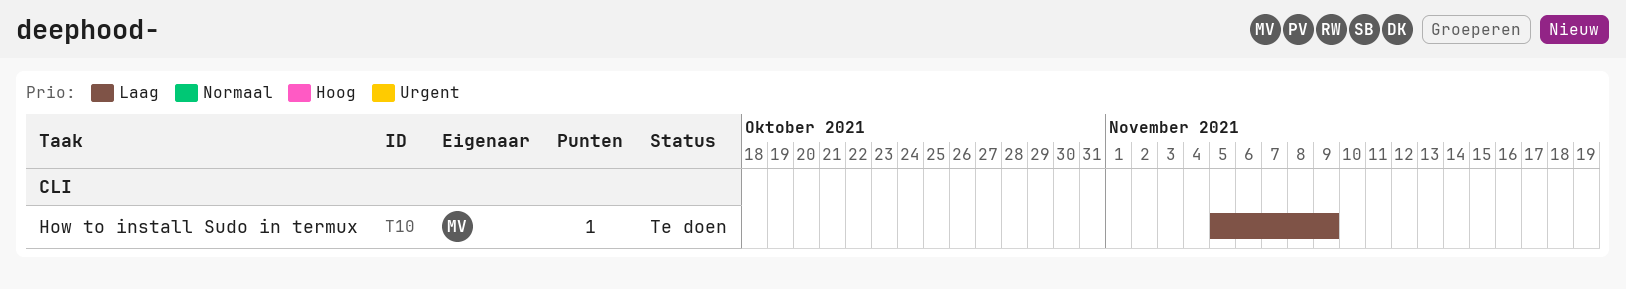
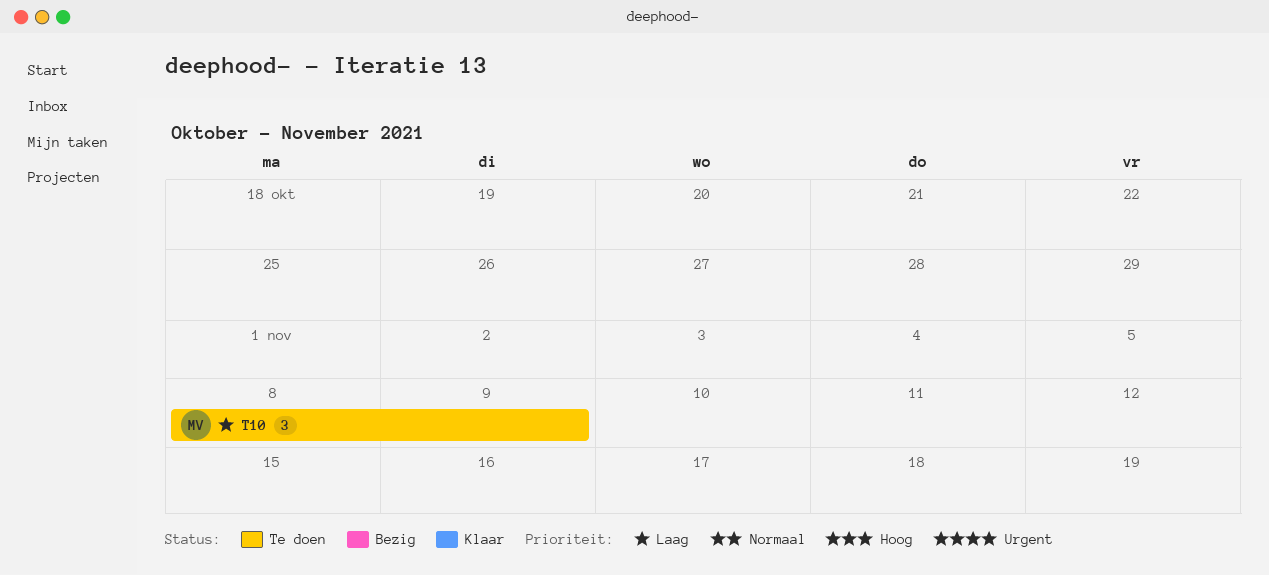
T10, estimate: 1 -> 3
T10, start: Nov 5 -> Nov 8

